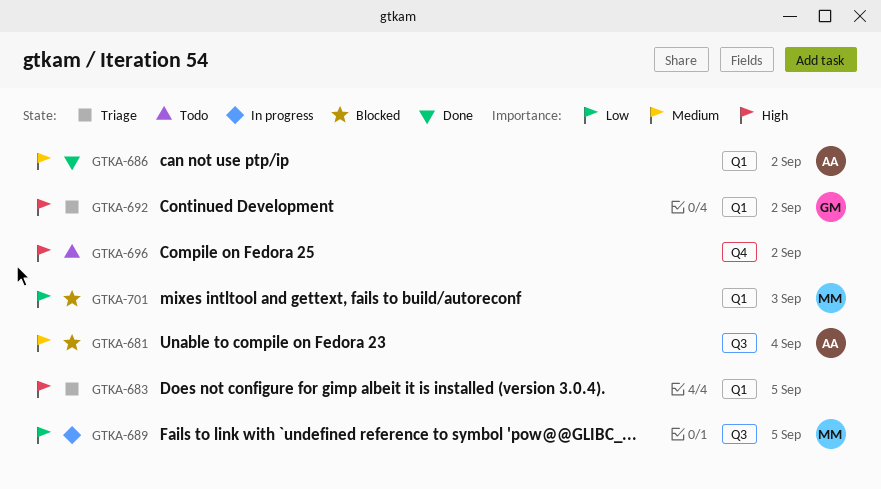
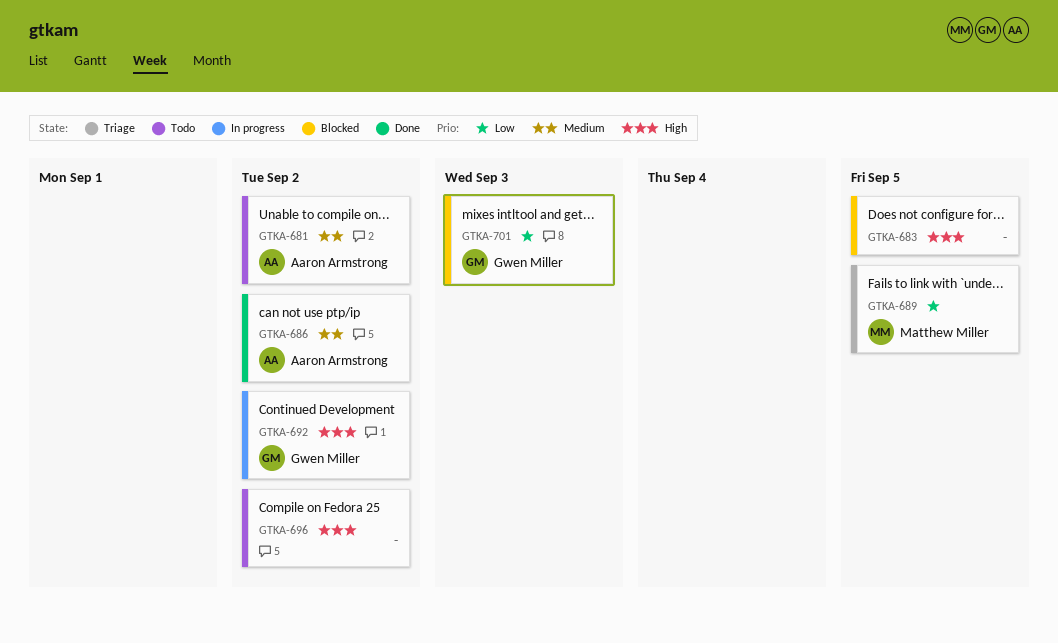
GTKA-681, status: Blocked -> Todo
GTKA-681, due: Sep 4 -> Sep 2
GTKA-683, status: Triage -> Blocked
GTKA-689, status: In progress -> Triage
GTKA-692, status: Triage -> In progress
GTKA-701, owner: Matthew Miller -> Gwen Miller

